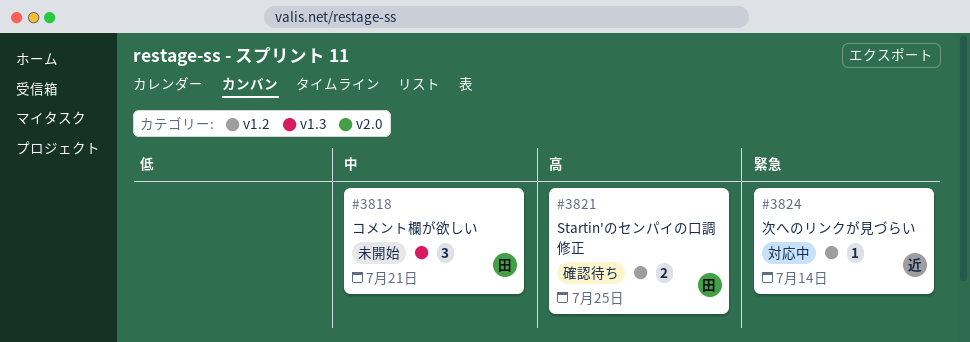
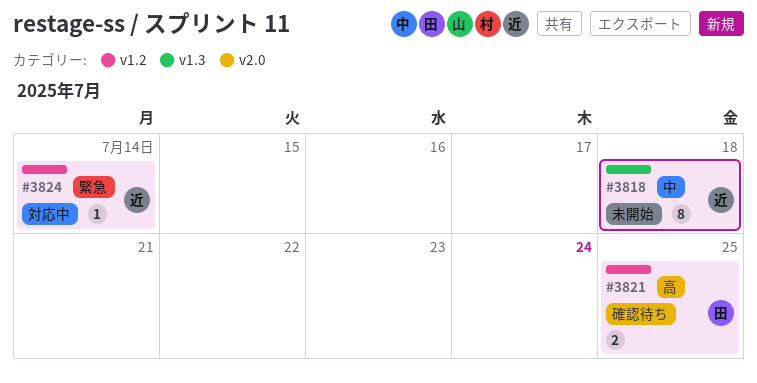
#3818, owner: 田 -> 近
#3818, estimate: 3 -> 8
#3818, due: Jul 21 -> Jul 18

